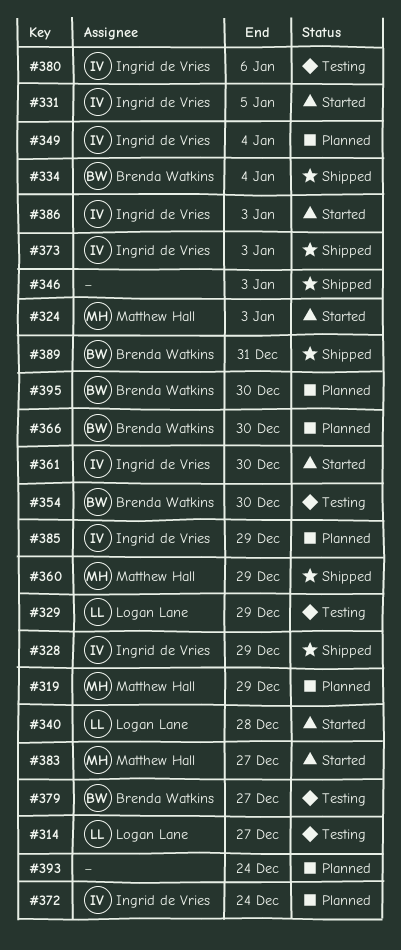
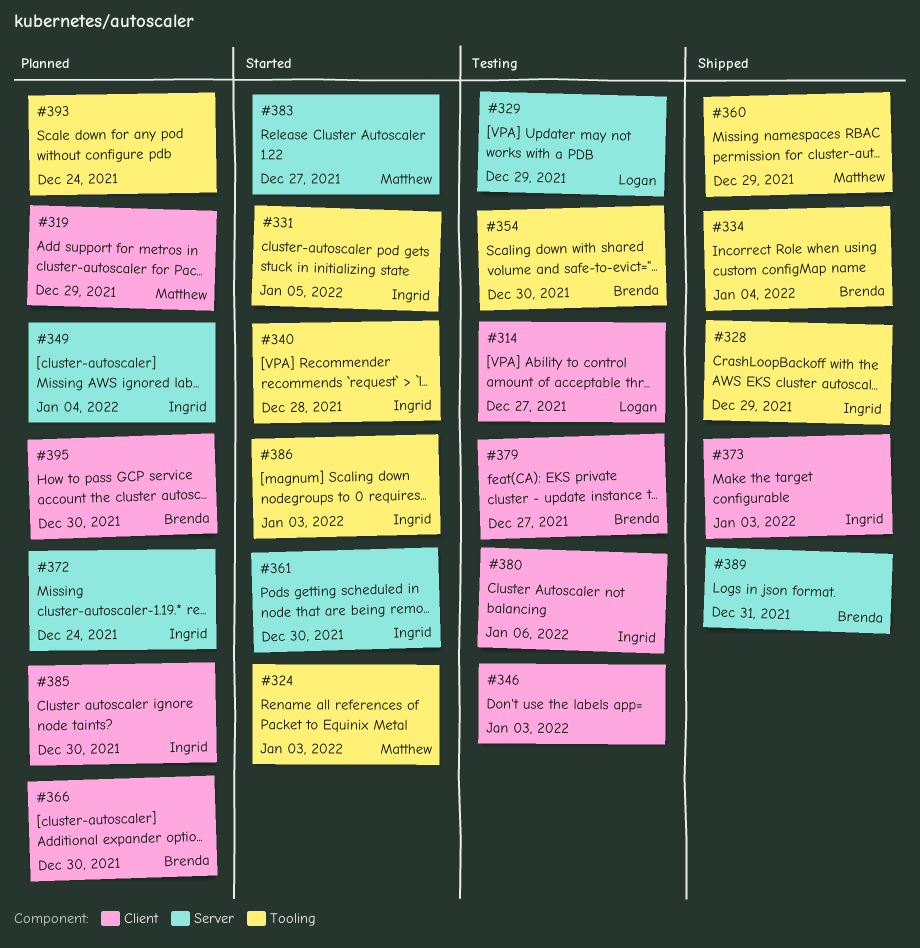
#340, owner: Logan Lane -> Ingrid de Vries
#346, status: Shipped -> Testing
#385, due: Dec 29 -> Dec 30

